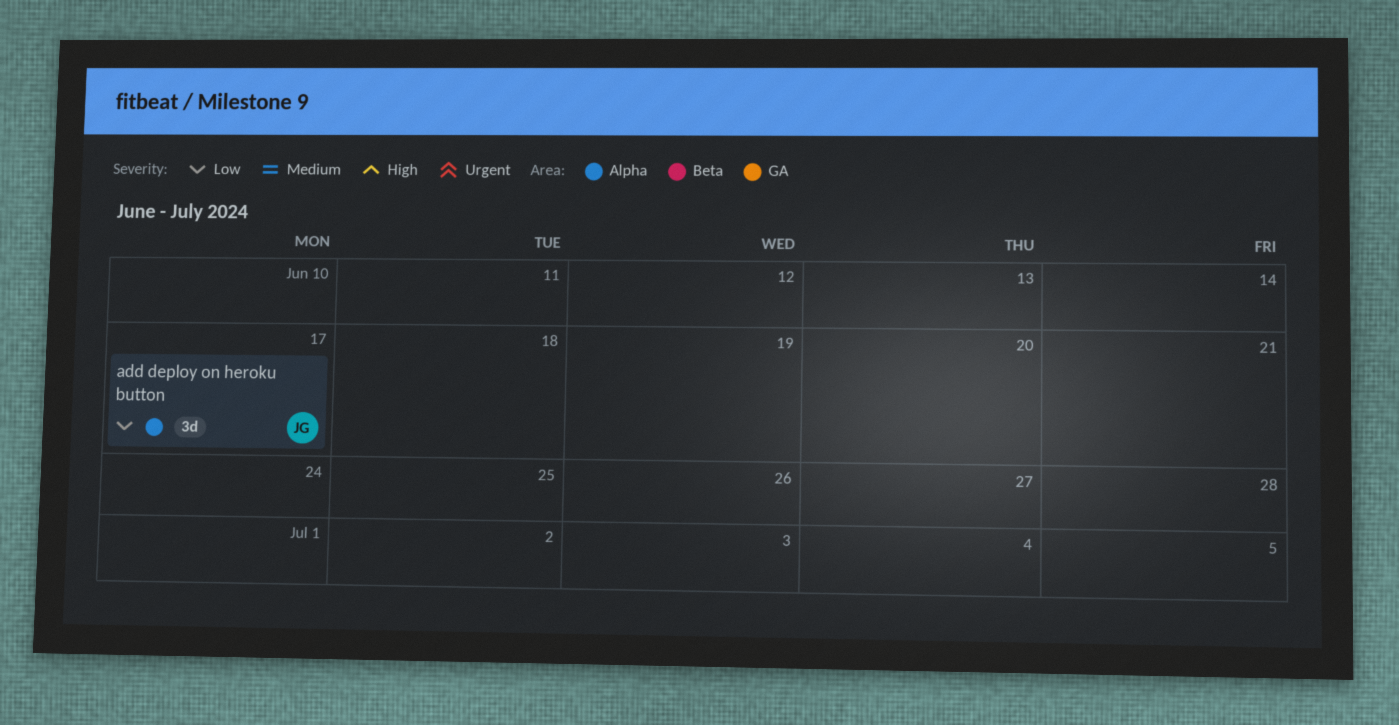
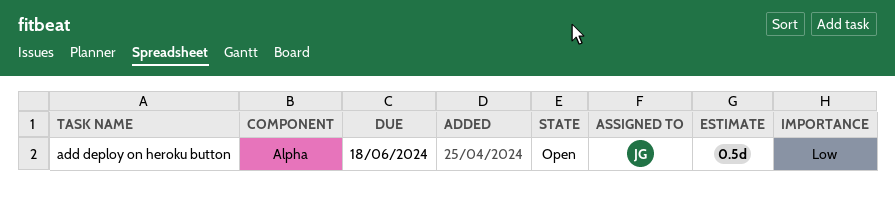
add deploy on heroku button, estimate: 3d -> 0.5d
add deploy on heroku button, due: Jun 17 -> Jun 18

